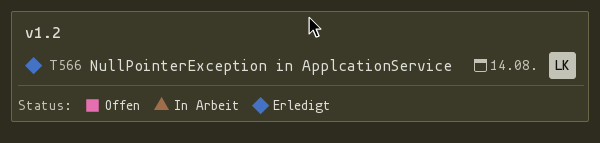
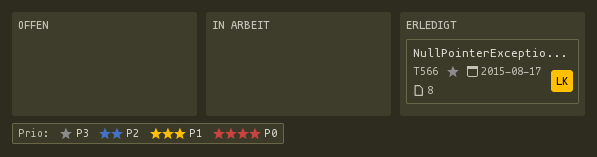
T566, due: Aug 14 -> Aug 17

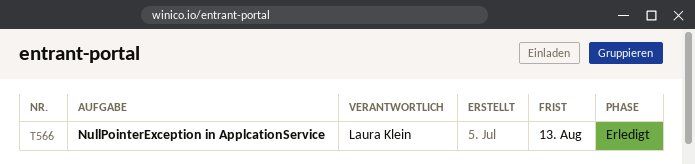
T566, due: Aug 17 -> Aug 13

